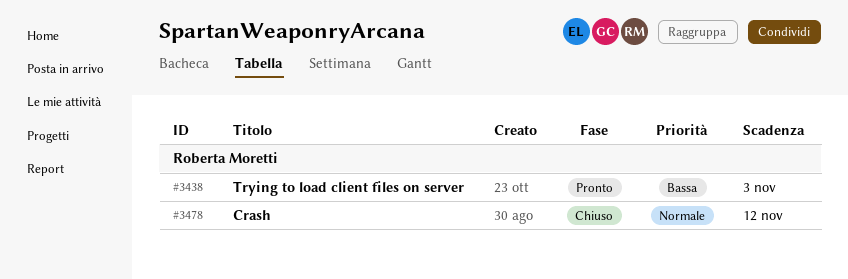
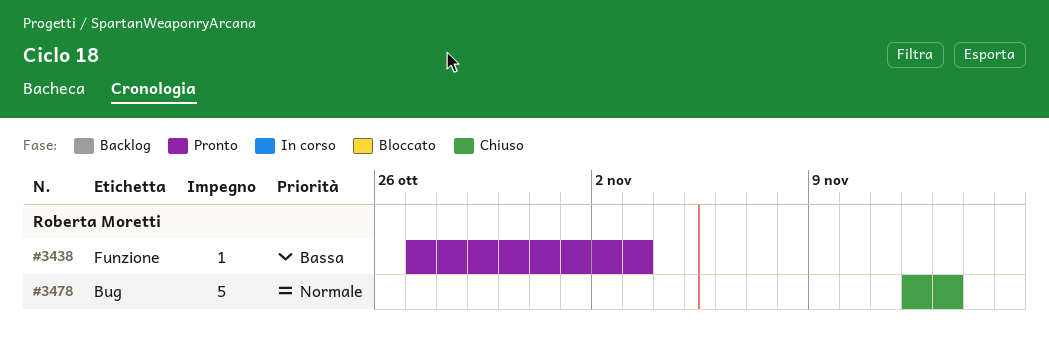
#3478, due: Nov 12 -> Nov 13

